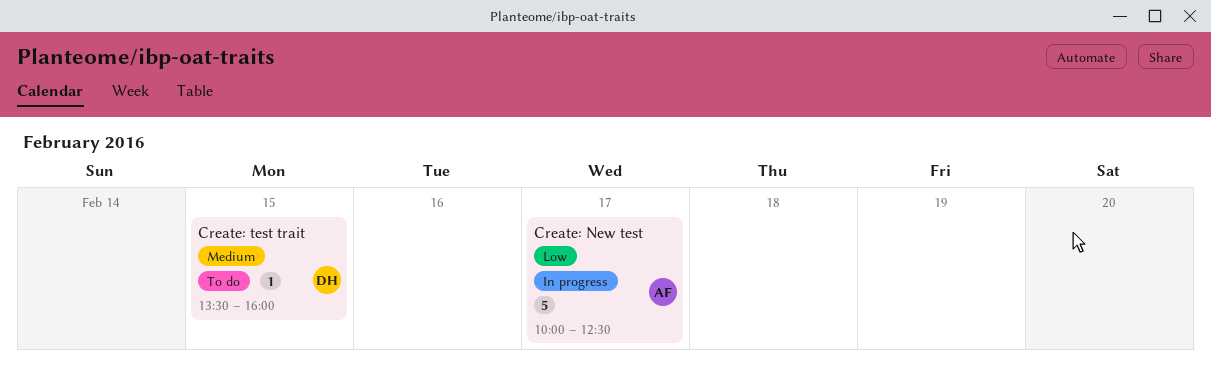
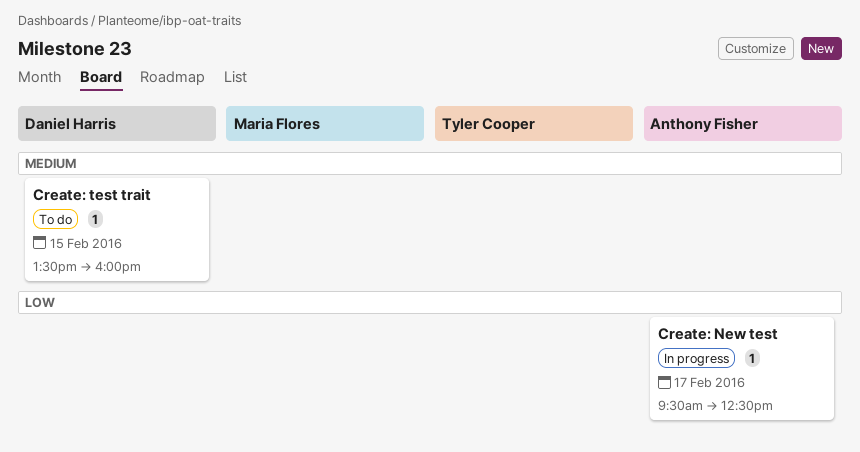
Create: New test, estimate: 5 -> 1
Create: New test, begins: 10:00 -> 09:30

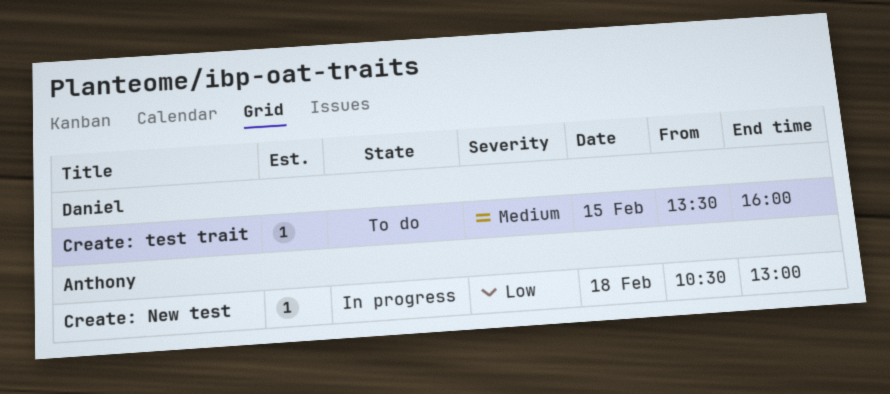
Create: New test, day: Feb 17 -> Feb 18
Create: New test, begins: 09:30 -> 10:30
Create: New test, ends: 12:30 -> 13:00

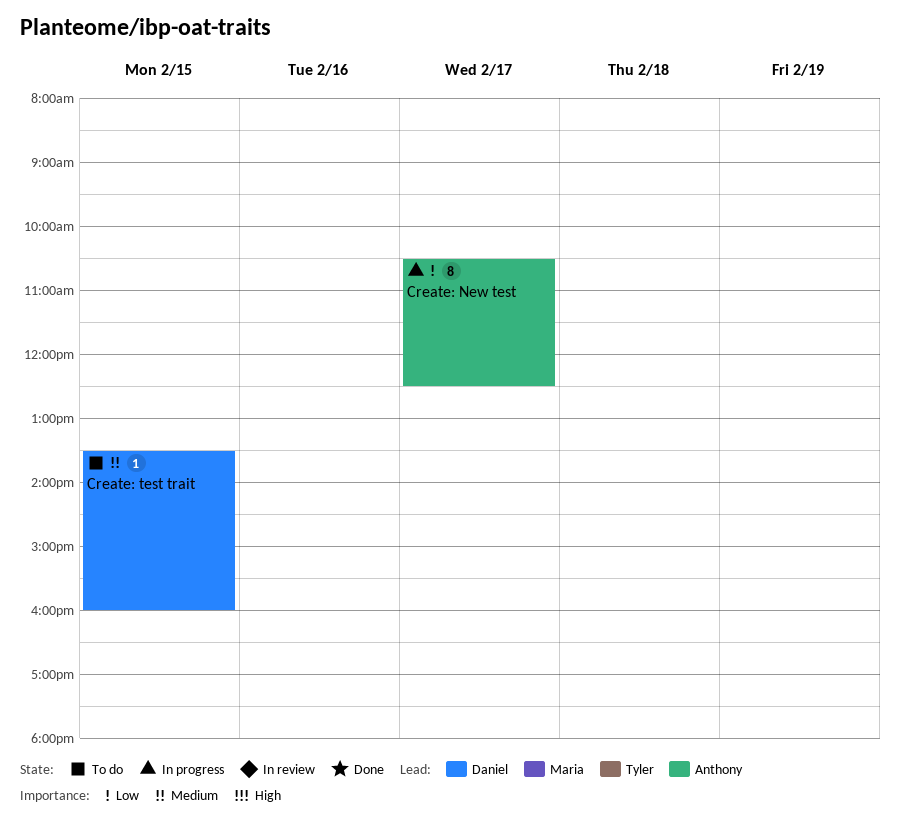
Create: New test, estimate: 1 -> 8
Create: New test, day: Feb 18 -> Feb 17
Create: New test, ends: 13:00 -> 12:30

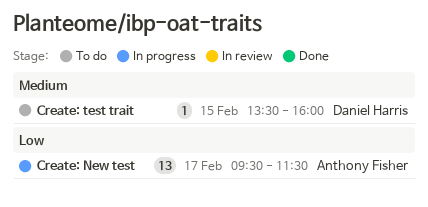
Create: New test, estimate: 8 -> 13
Create: New test, begins: 10:30 -> 09:30
Create: New test, ends: 12:30 -> 11:30

